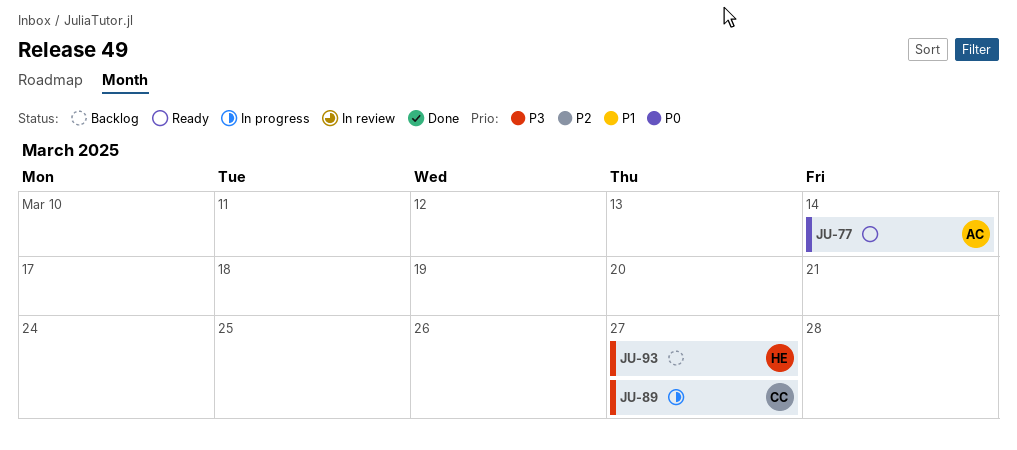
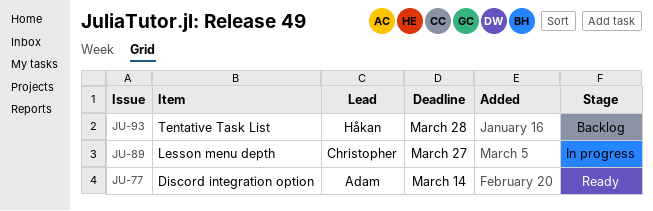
JU-93, due: Mar 27 -> Mar 28

